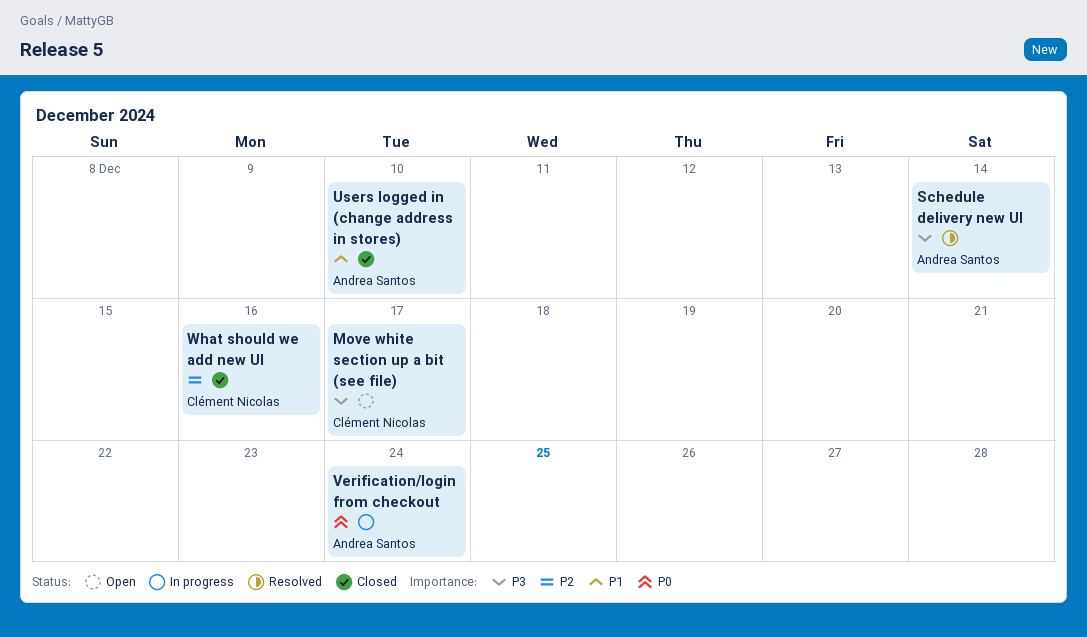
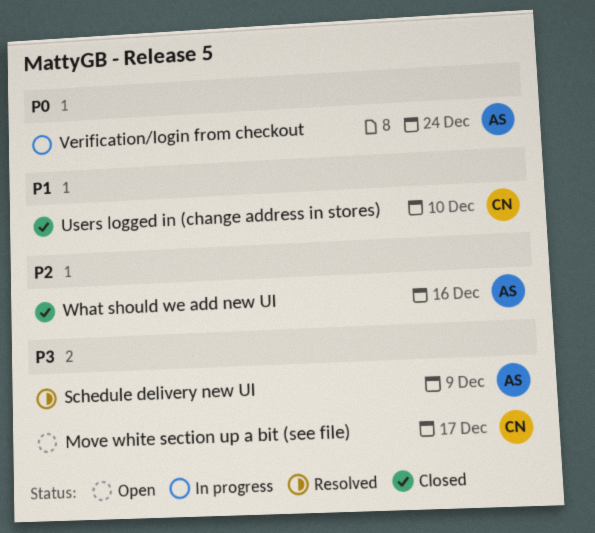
Schedule delivery new UI, due: Dec 14 -> Dec 9
Users logged in (change address in stores), owner: Andrea Santos -> Clément Nicolas
What should we add new UI, owner: Clément Nicolas -> Andrea Santos

